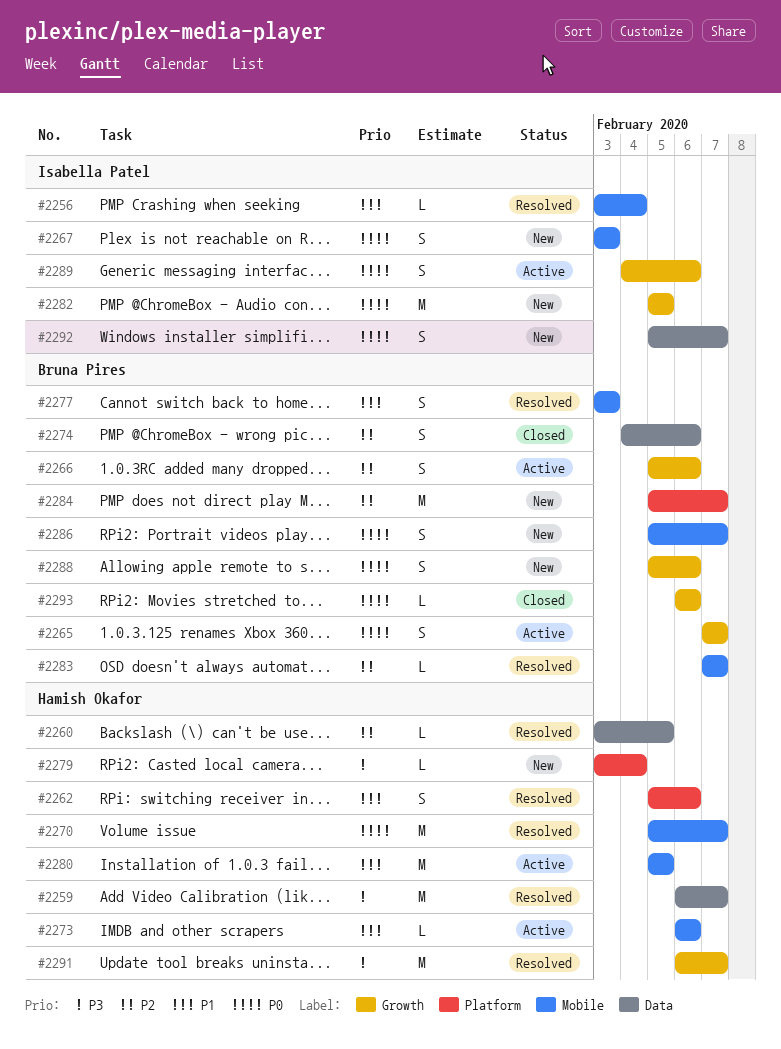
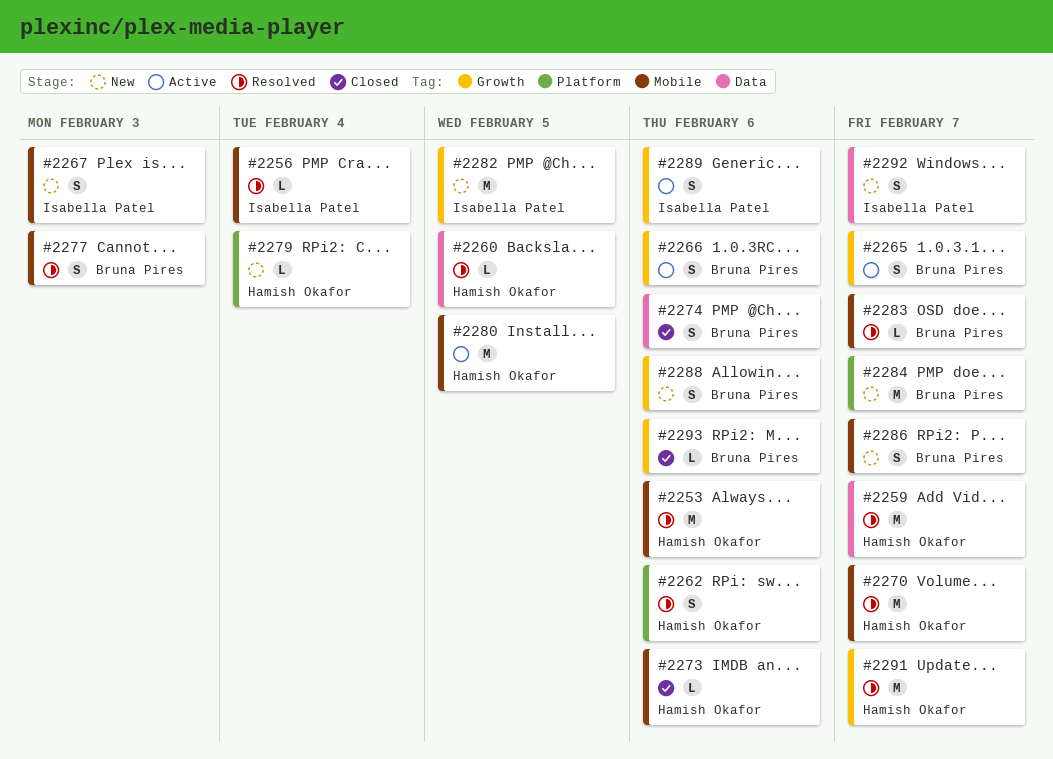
#2253: none -> present
#2273, status: Active -> Closed

